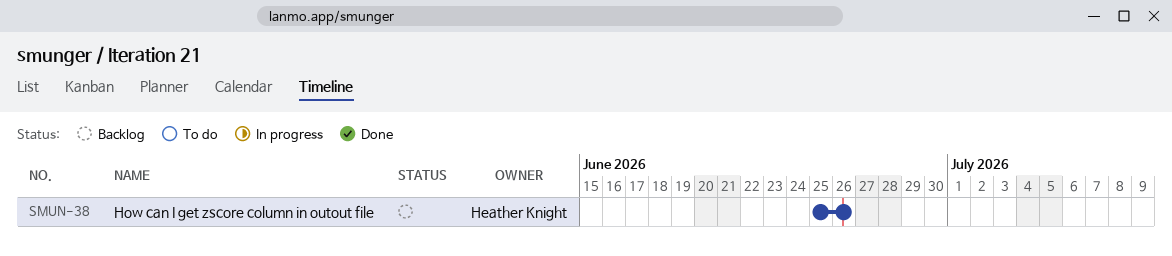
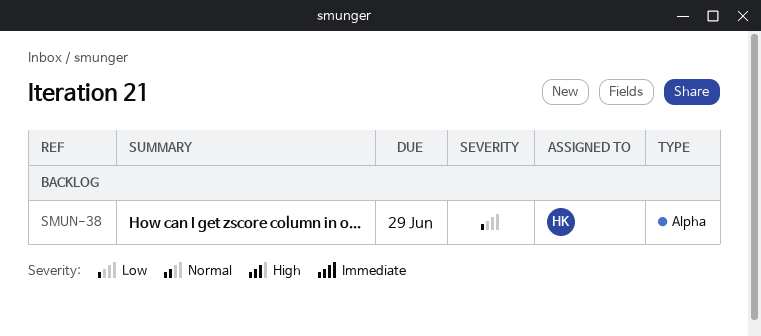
SMUN-38, due: Jun 26 -> Jun 29

